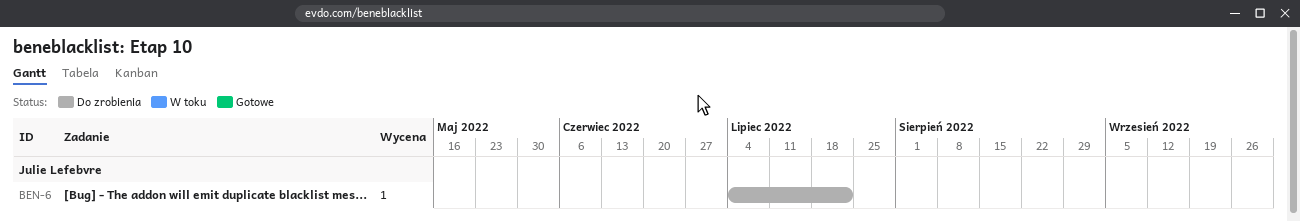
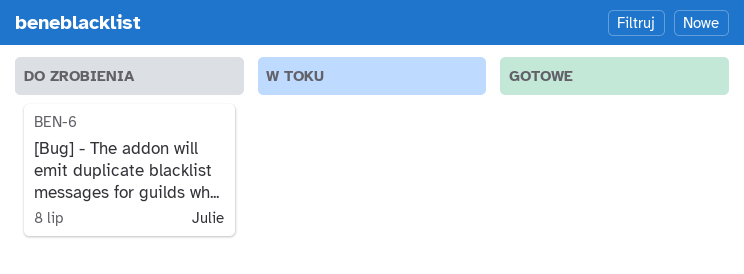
BEN-6, due: Jul 22 -> Jul 8

